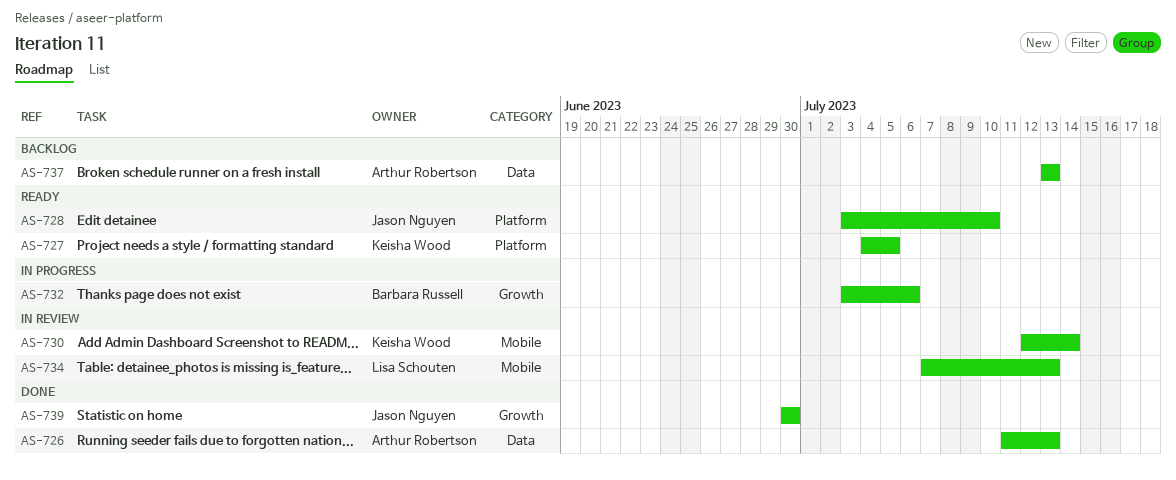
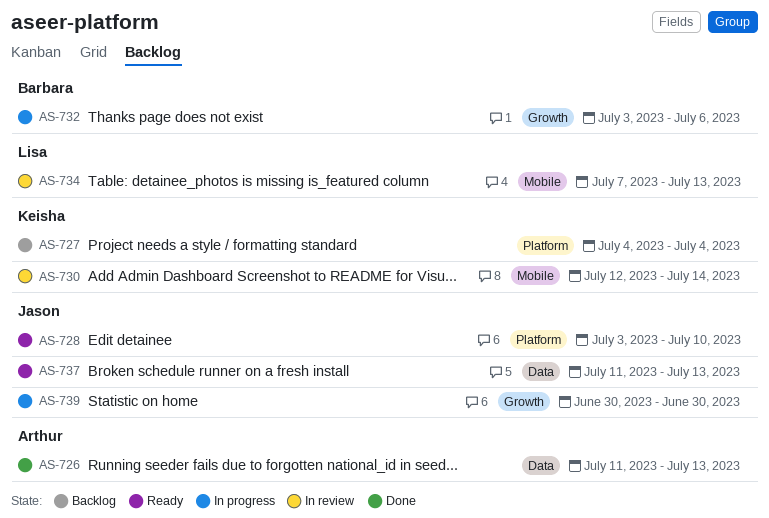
AS-727, status: Ready -> Backlog
AS-727, due: Jul 5 -> Jul 4
AS-737, status: Backlog -> Ready
AS-737, owner: Arthur Robertson -> Jason Nguyen
AS-737, start: Jul 13 -> Jul 11
AS-739, status: Done -> In progress

